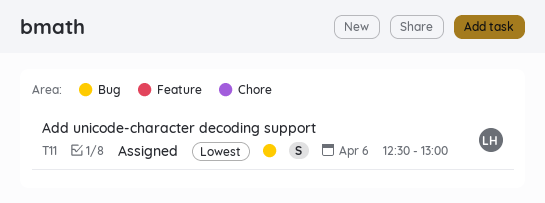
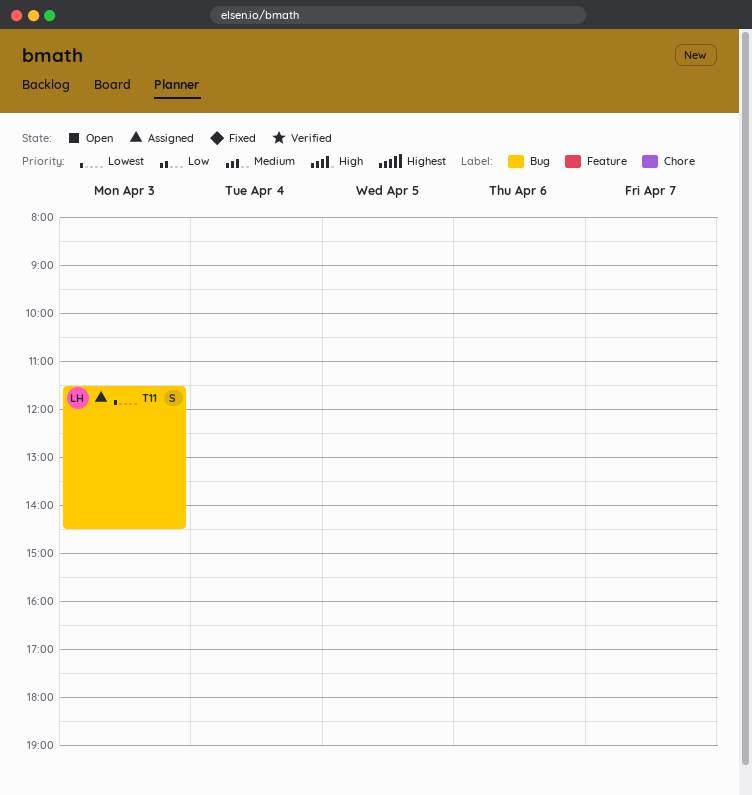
T11, day: Apr 6 -> Apr 3
T11, begins: 12:30 -> 11:30
T11, ends: 13:00 -> 14:30

